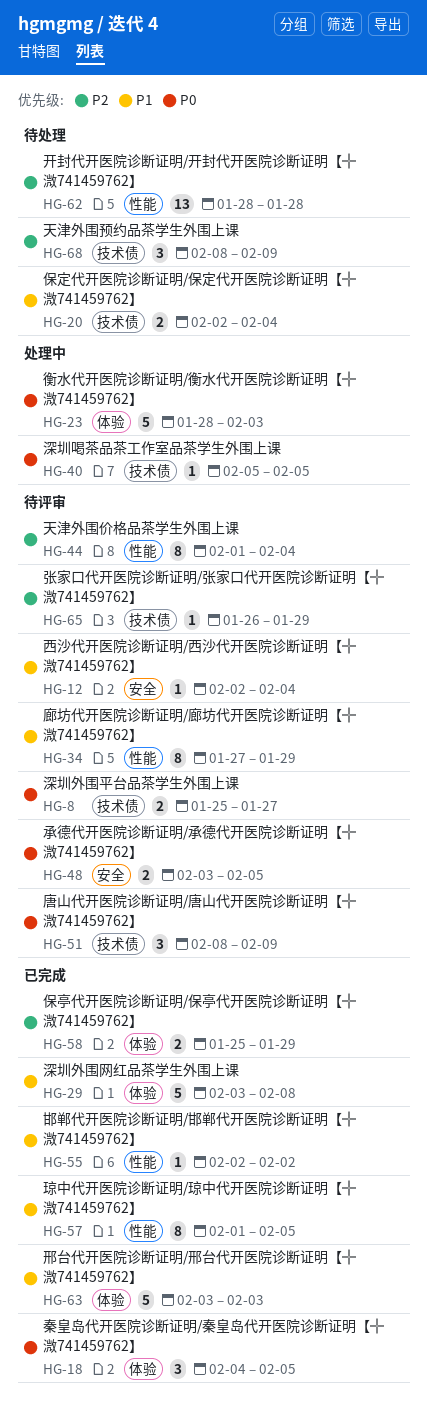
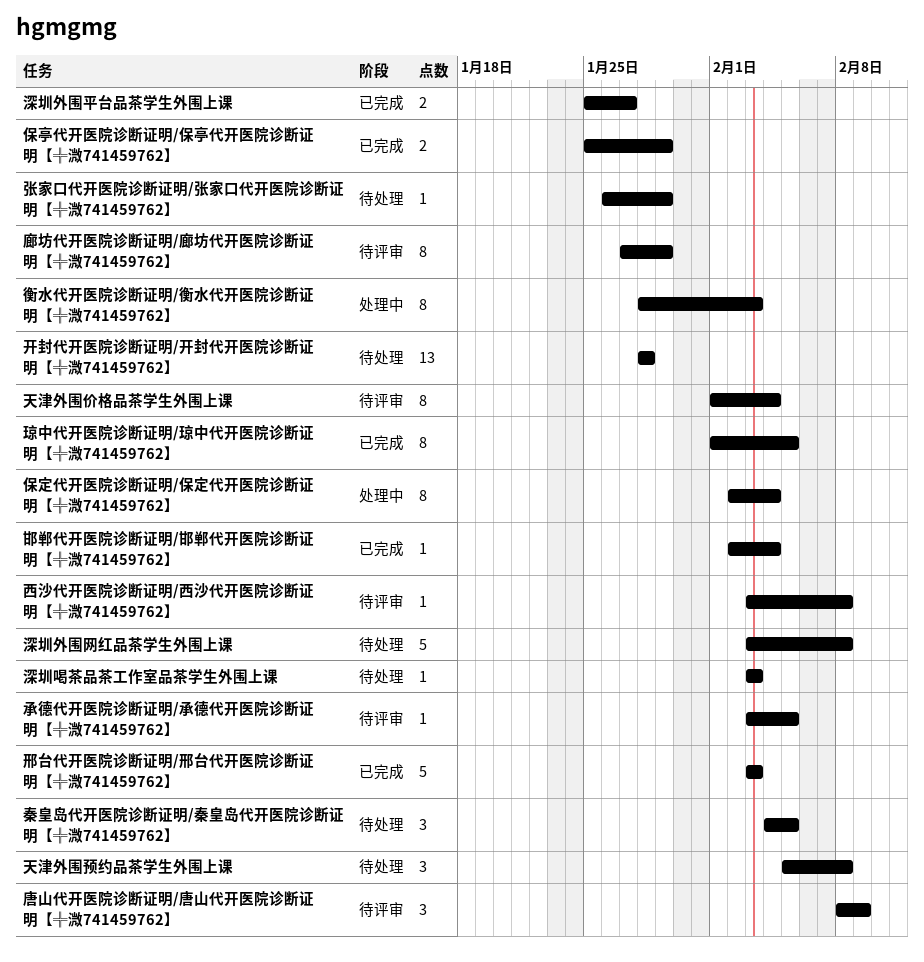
保定代开医院诊断证明/保定代开医院诊断证明【╬溦741459762】, status: 待处理 -> 处理中
保定代开医院诊断证明/保定代开医院诊断证明【╬溦741459762】, estimate: 2 -> 8
天津外围预约品茶学生外围上课, start: Feb 8 -> Feb 5
天津外围预约品茶学生外围上课, due: Feb 9 -> Feb 8
张家口代开医院诊断证明/张家口代开医院诊断证明【╬溦741459762】, status: 待评审 -> 待处理
承德代开医院诊断证明/承德代开医院诊断证明【╬溦741459762】, estimate: 2 -> 1
深圳喝茶品茶工作室品茶学生外围上课, status: 处理中 -> 待处理
深圳喝茶品茶工作室品茶学生外围上课, start: Feb 5 -> Feb 3
深圳喝茶品茶工作室品茶学生外围上课, due: Feb 5 -> Feb 3
深圳外围平台品茶学生外围上课, status: 待评审 -> 已完成
深圳外围网红品茶学生外围上课, status: 已完成 -> 待处理
秦皇岛代开医院诊断证明/秦皇岛代开医院诊断证明【╬溦741459762】, status: 已完成 -> 待处理
衡水代开医院诊断证明/衡水代开医院诊断证明【╬溦741459762】, estimate: 5 -> 8
西沙代开医院诊断证明/西沙代开医院诊断证明【╬溦741459762】, start: Feb 2 -> Feb 3
西沙代开医院诊断证明/西沙代开医院诊断证明【╬溦741459762】, due: Feb 4 -> Feb 8
邯郸代开医院诊断证明/邯郸代开医院诊断证明【╬溦741459762】, due: Feb 2 -> Feb 4

